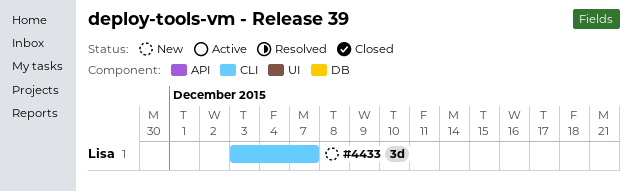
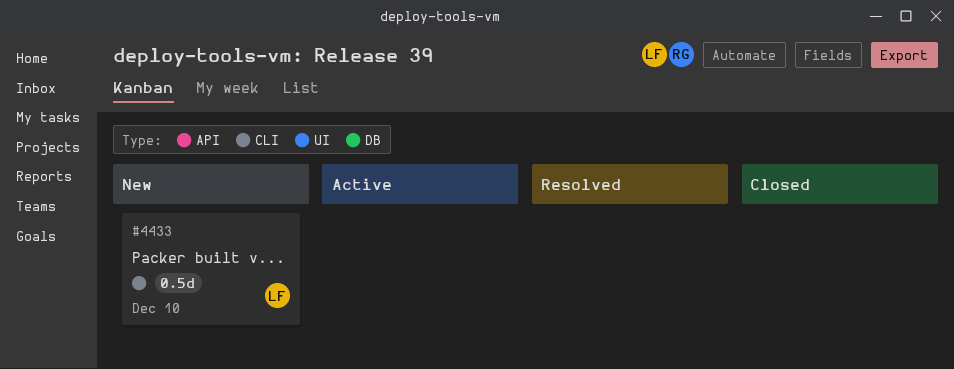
#4433, estimate: 3d -> 0.5d
#4433, due: Dec 7 -> Dec 10

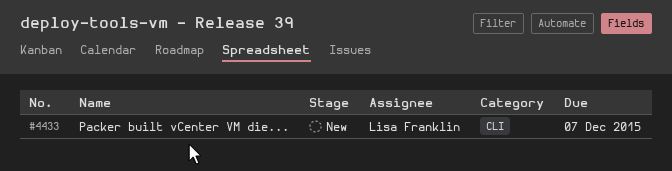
#4433, due: Dec 10 -> Dec 7

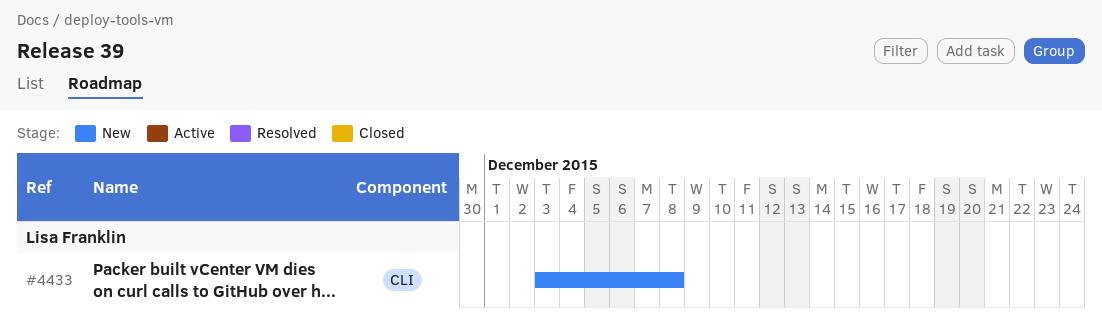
#4433, due: Dec 7 -> Dec 8

